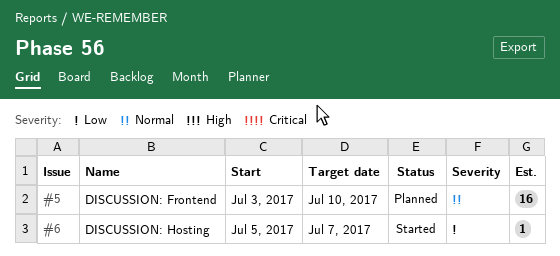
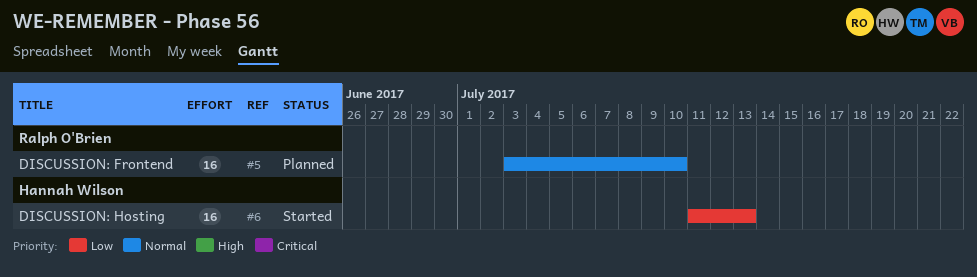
#6, estimate: 1 -> 16
#6, start: Jul 5 -> Jul 11
#6, due: Jul 7 -> Jul 13

